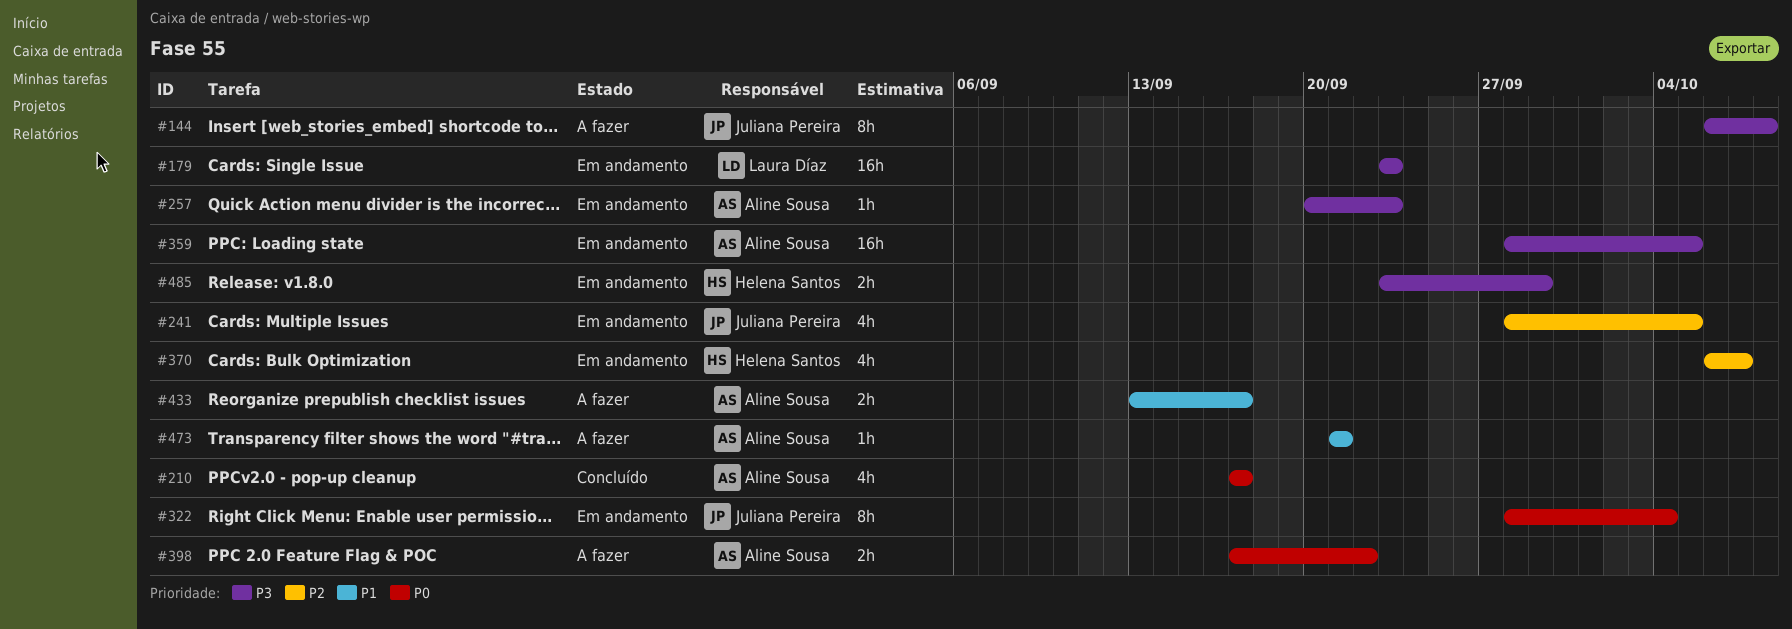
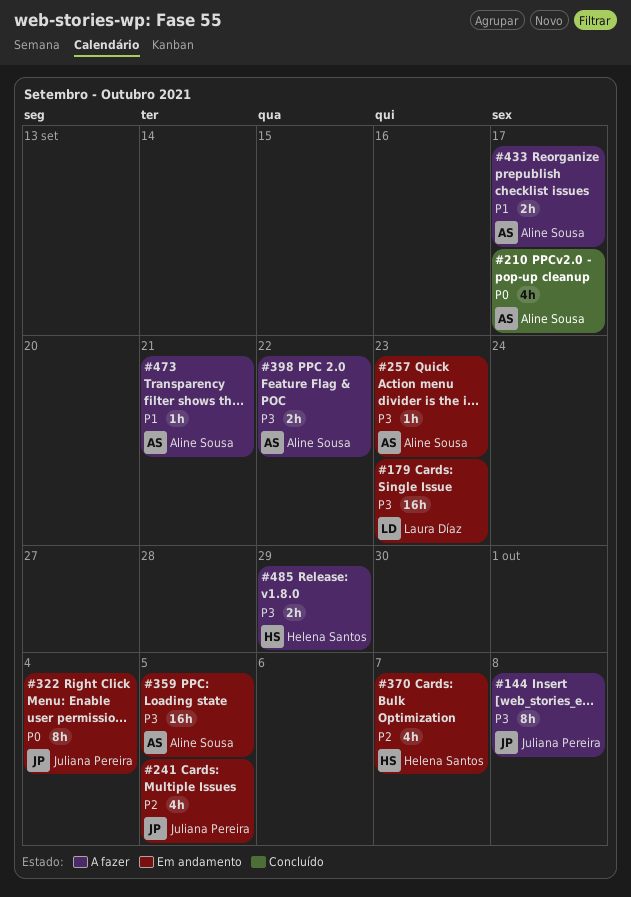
#398, priority: P0 -> P3
#485, status: Em andamento -> A fazer

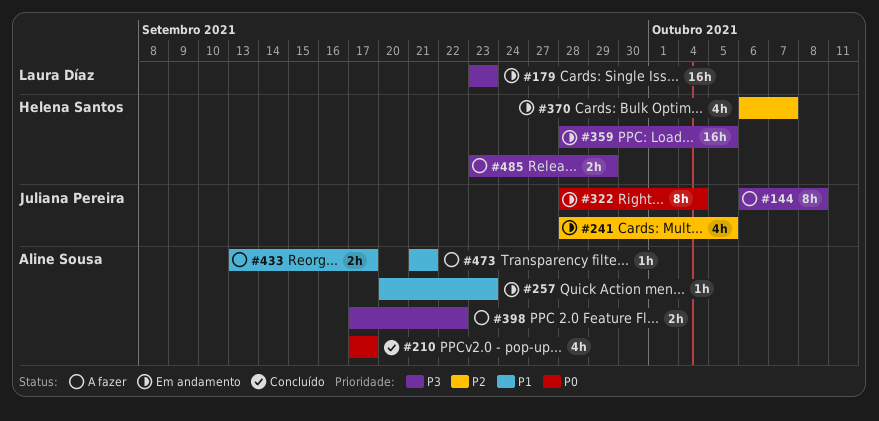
#257, priority: P3 -> P1
#359, owner: Aline Sousa -> Helena Santos

